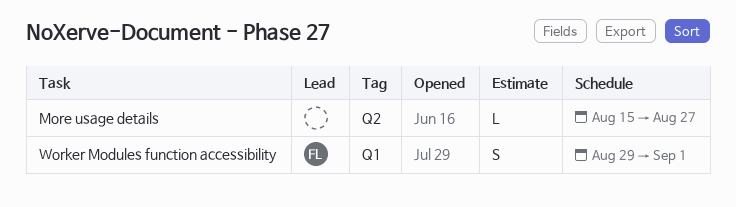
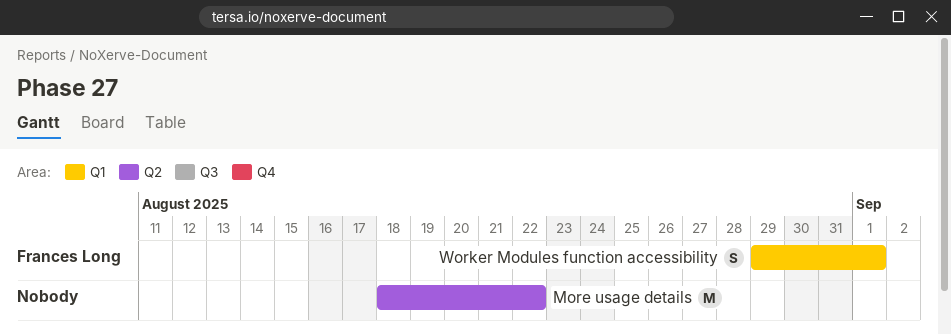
More usage details, estimate: L -> M
More usage details, start: Aug 15 -> Aug 18
More usage details, due: Aug 27 -> Aug 22

